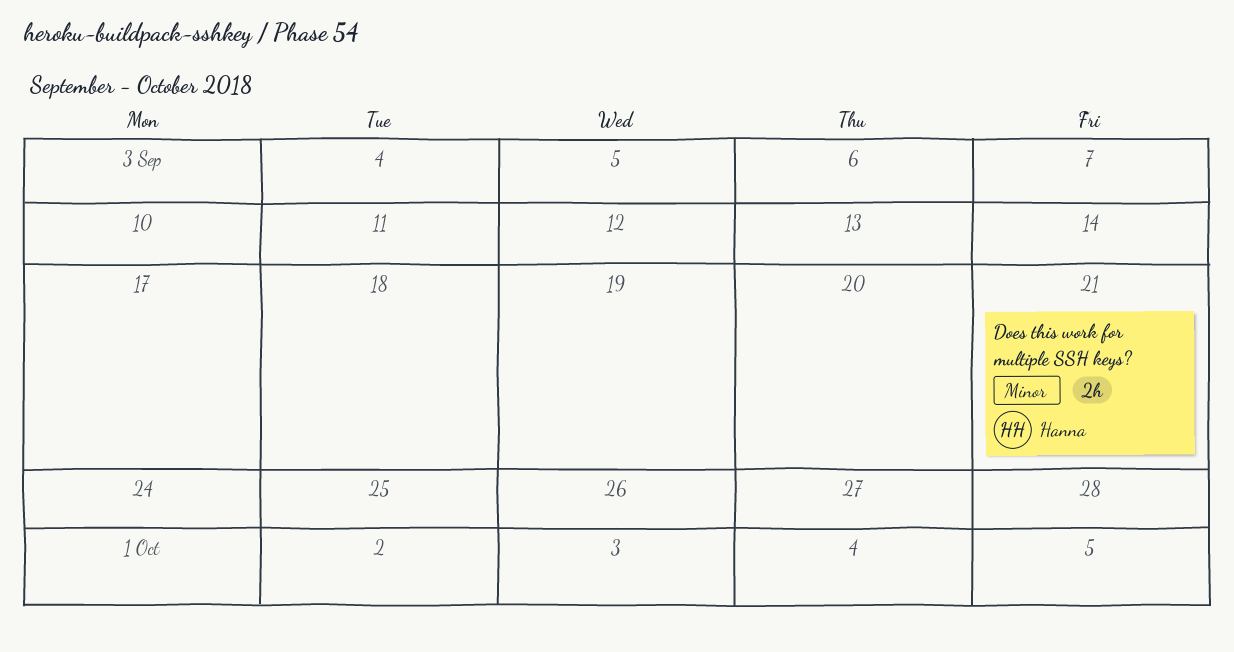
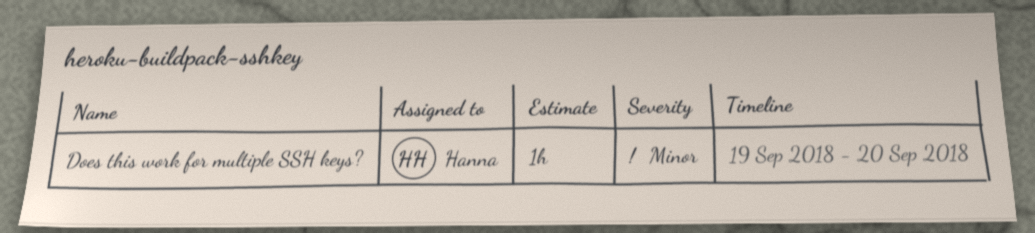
Does this work for multiple SSH keys?, estimate: 2h -> 1h
Does this work for multiple SSH keys?, due: Sep 21 -> Sep 20

